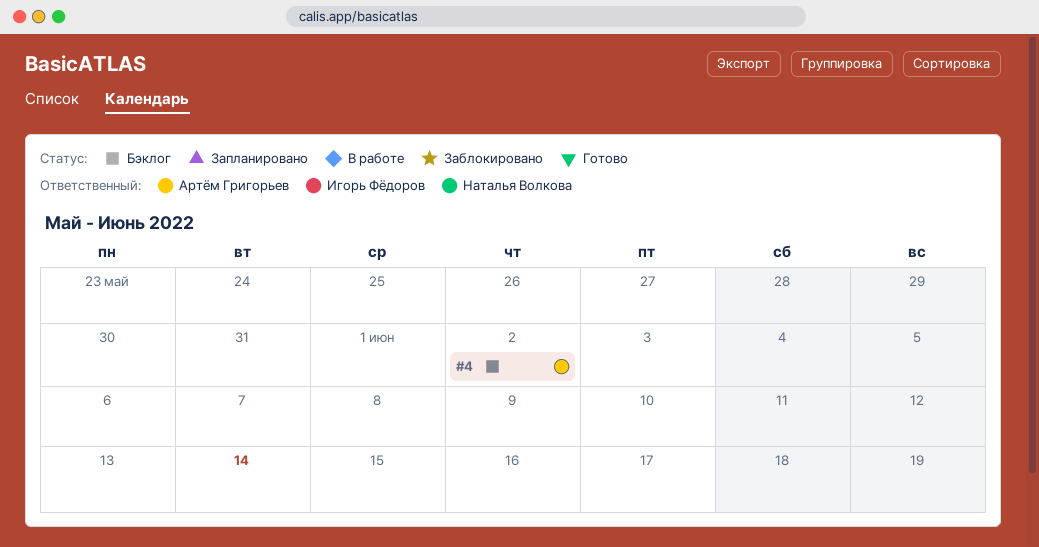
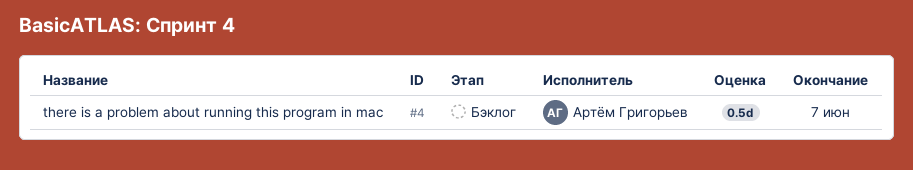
#4, due: Jun 2 -> Jun 7

